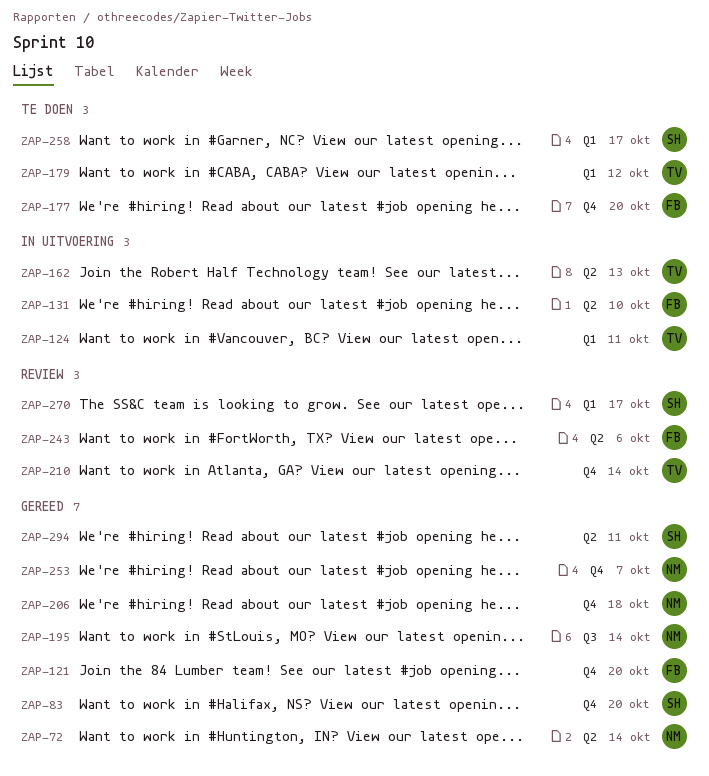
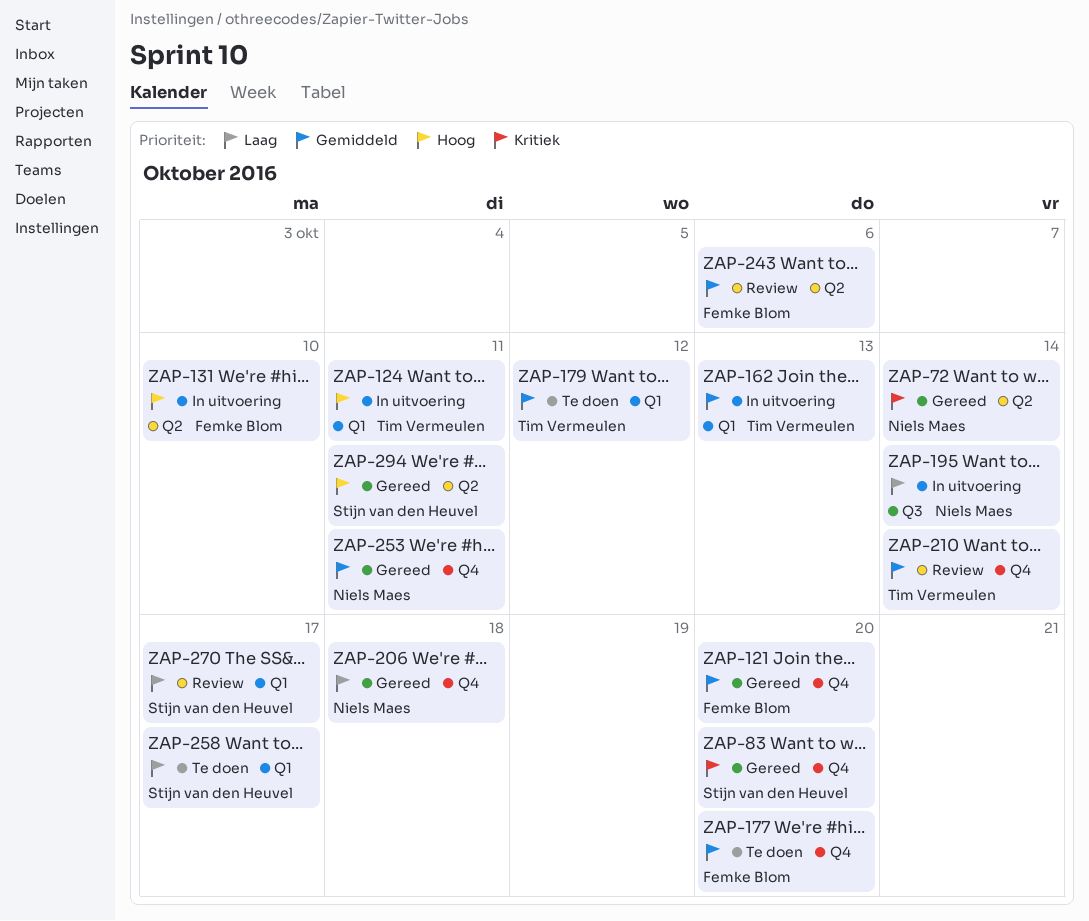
ZAP-162, label: Q2 -> Q1
ZAP-195, status: Gereed -> In uitvoering
ZAP-253, due: Oct 7 -> Oct 11

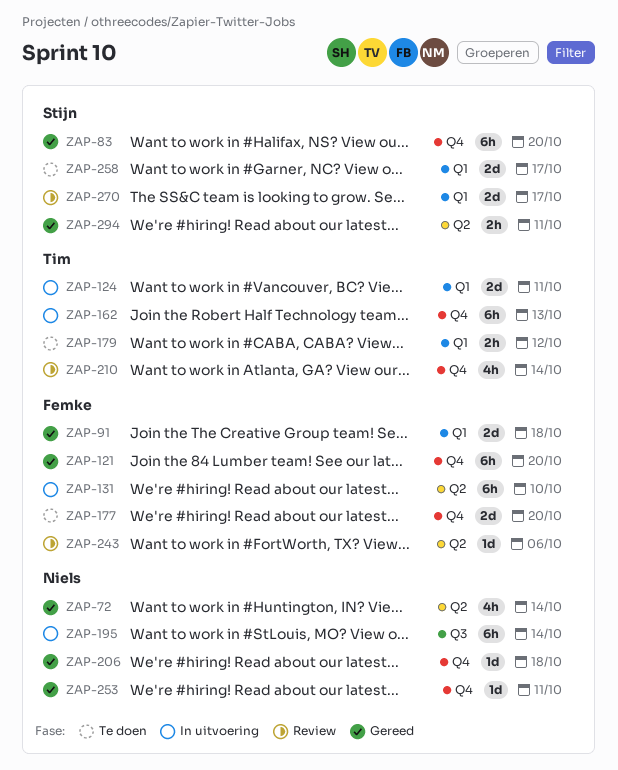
ZAP-91: none -> present
ZAP-162, label: Q1 -> Q4

